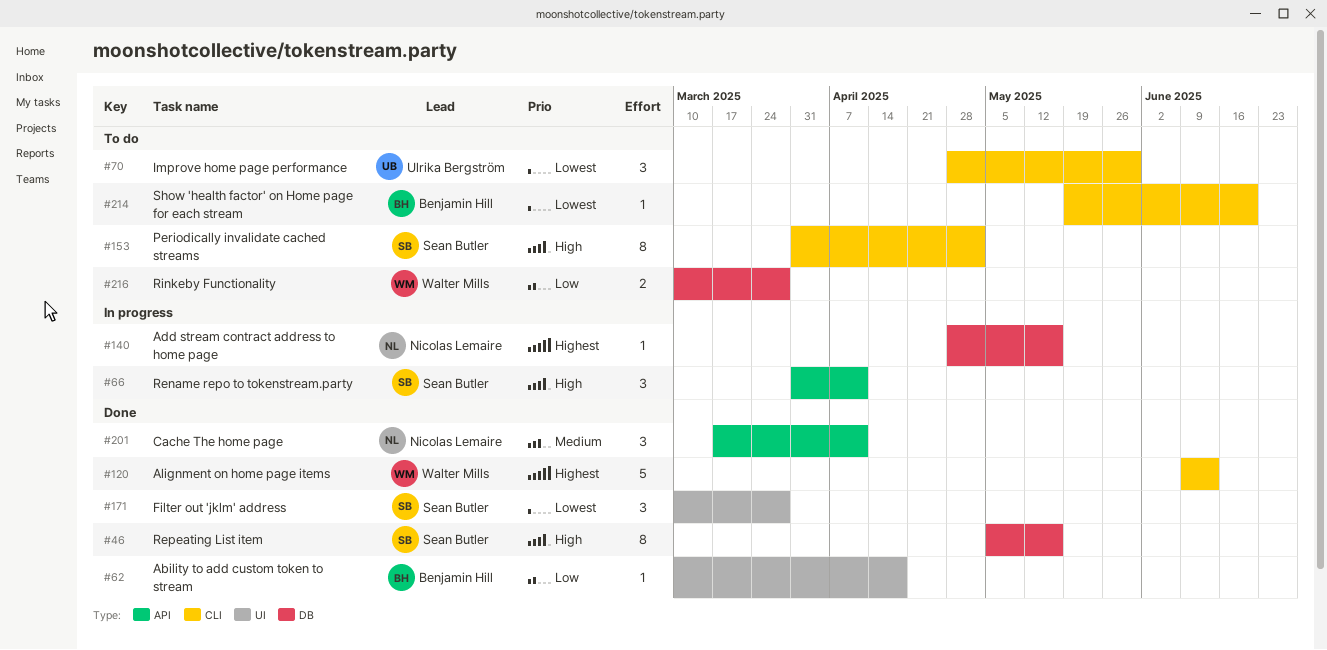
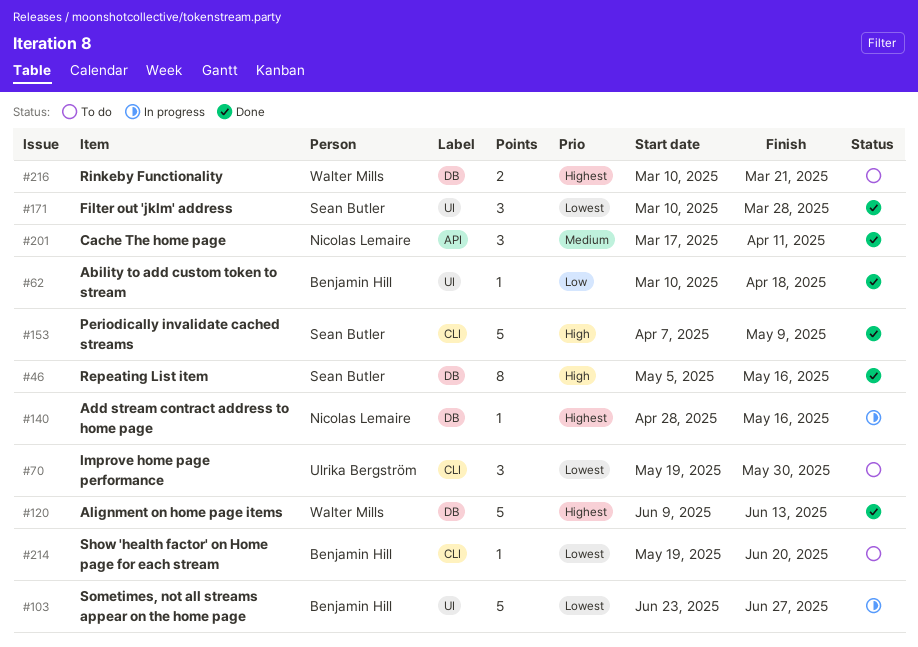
#66: present -> none
#70, start: Apr 28 -> May 19
#103: none -> present
#120, label: CLI -> DB
#153, status: To do -> Done
#153, estimate: 8 -> 5
#153, start: Mar 31 -> Apr 7
#153, due: May 2 -> May 9
#216, priority: Low -> Highest
#216, due: Mar 28 -> Mar 21

